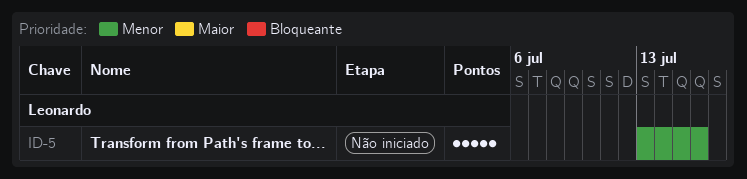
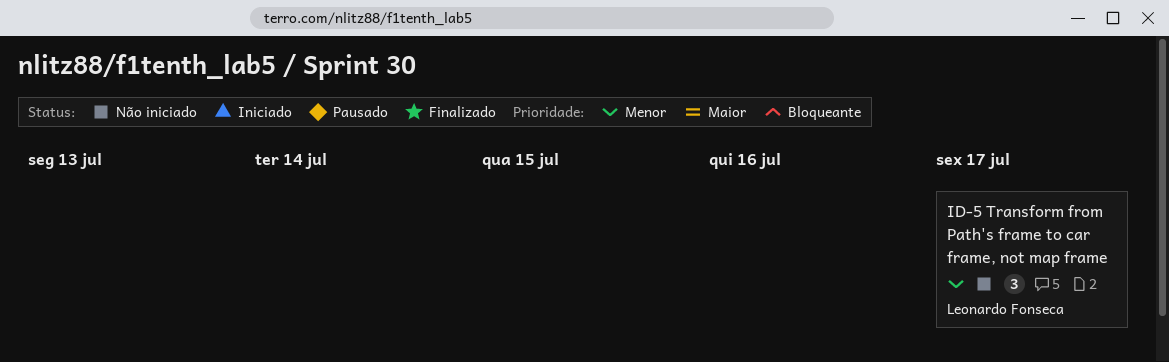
ID-5, estimate: 5 -> 3
ID-5, due: Jul 16 -> Jul 17

